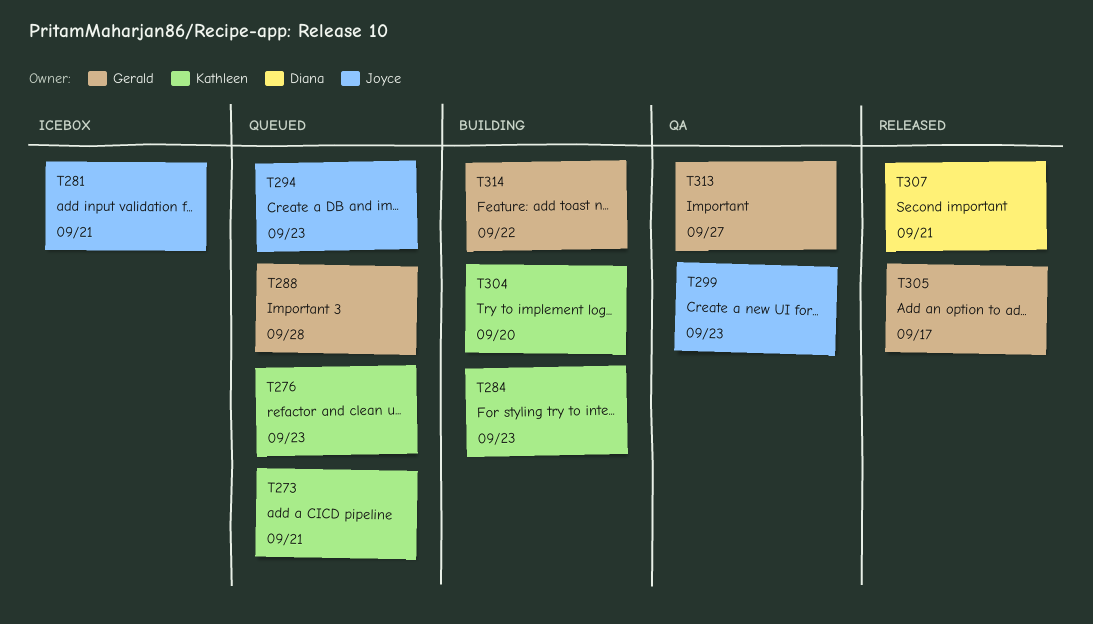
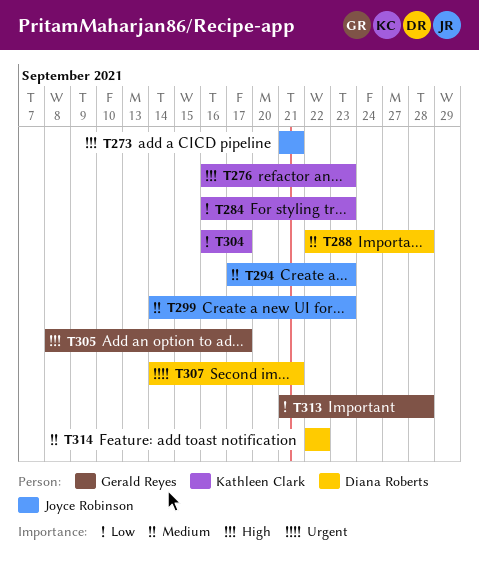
T273, owner: Kathleen Clark -> Joyce Robinson
T281: present -> none
T288, owner: Gerald Reyes -> Diana Roberts
T304, due: Sep 20 -> Sep 17
T313, due: Sep 27 -> Sep 28
T314, owner: Gerald Reyes -> Diana Roberts

